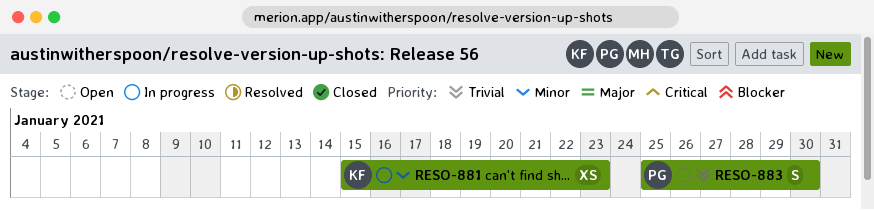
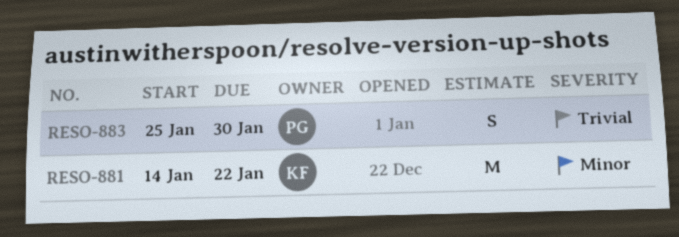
RESO-881, estimate: XS -> M
RESO-881, start: Jan 15 -> Jan 14
RESO-881, due: Jan 23 -> Jan 22

